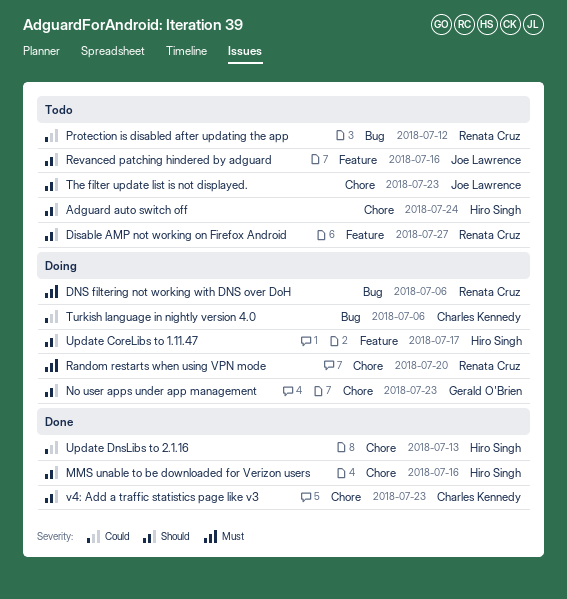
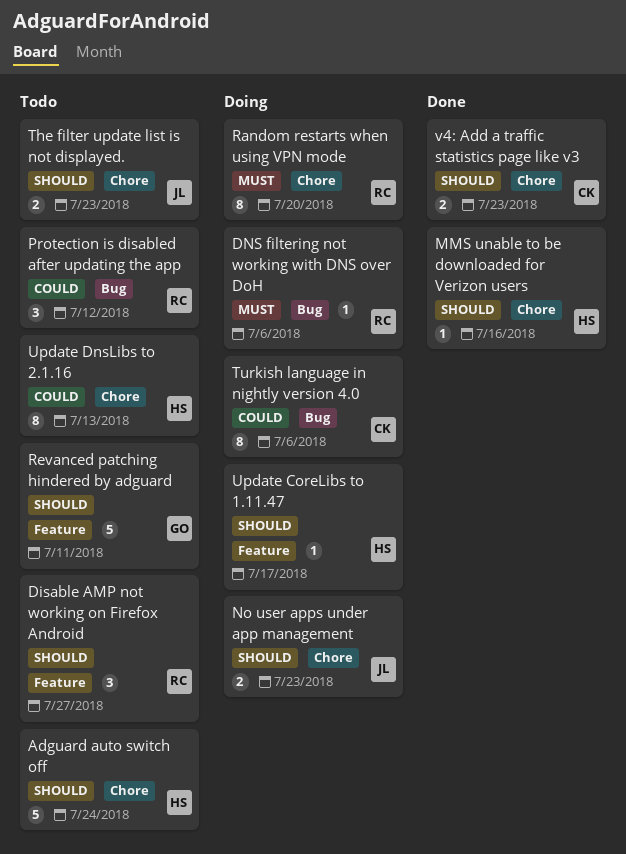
No user apps under app management, owner: Gerald O'Brien -> Joe Lawrence
Revanced patching hindered by adguard, owner: Joe Lawrence -> Gerald O'Brien
Revanced patching hindered by adguard, due: Jul 16 -> Jul 11
Update DnsLibs to 2.1.16, status: Done -> Todo

